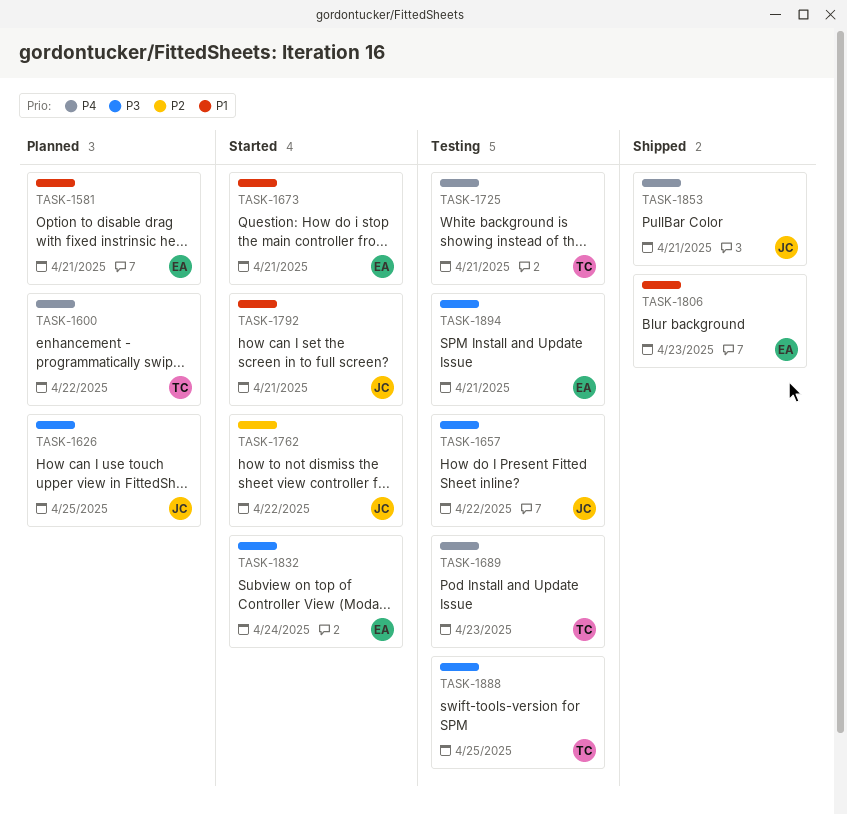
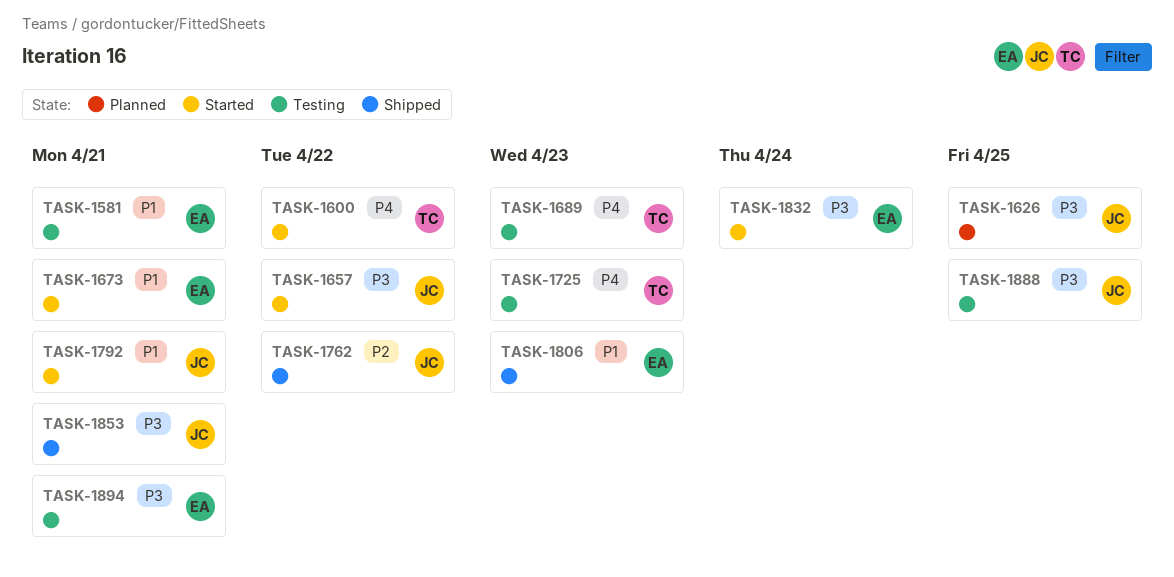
TASK-1581, status: Planned -> Testing
TASK-1600, status: Planned -> Started
TASK-1657, status: Testing -> Started
TASK-1725, due: Apr 21 -> Apr 23
TASK-1762, status: Started -> Shipped
TASK-1853, priority: P4 -> P3
TASK-1888, owner: TC -> JC

